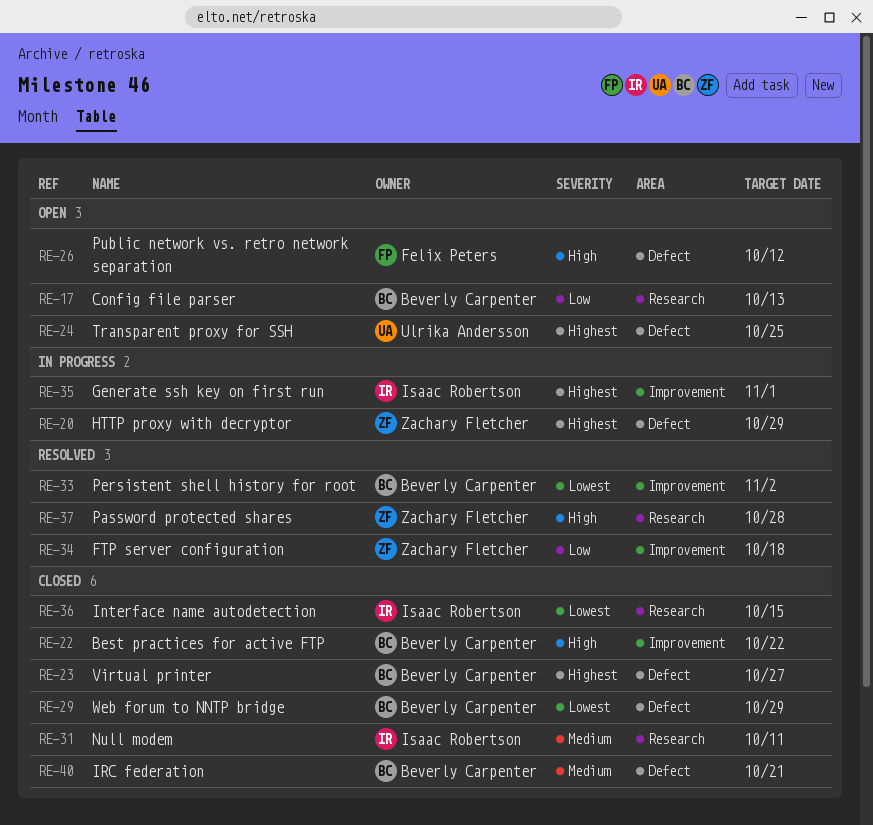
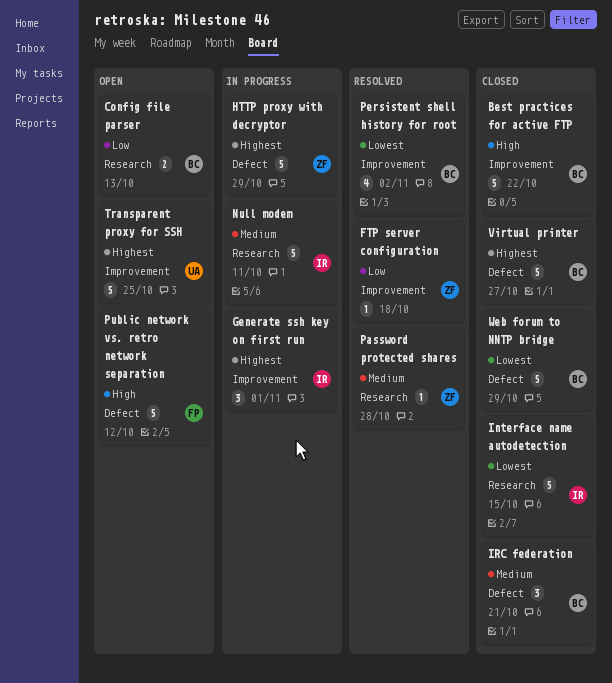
Null modem, status: Closed -> In progress
Password protected shares, priority: High -> Medium
Transparent proxy for SSH, label: Defect -> Improvement

